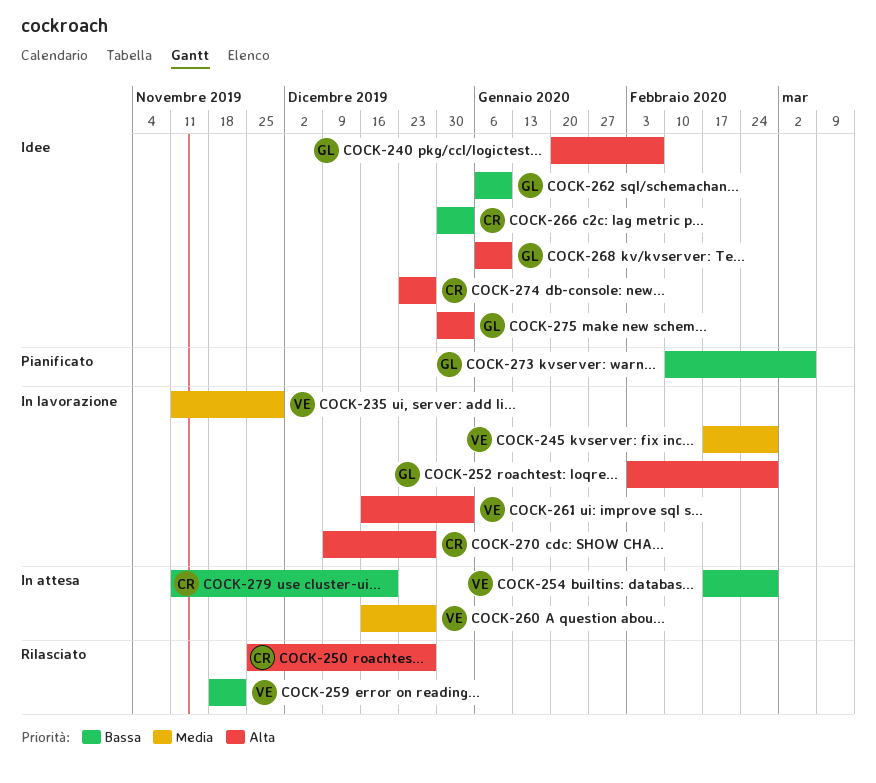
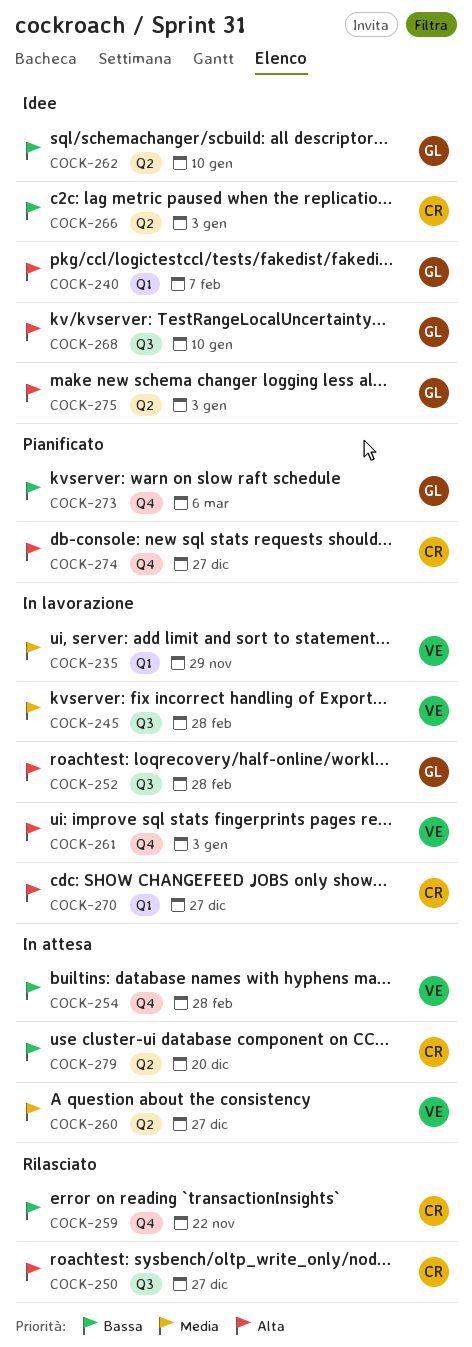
COCK-259, owner: VE -> CR
COCK-274, status: Idee -> Pianificato

